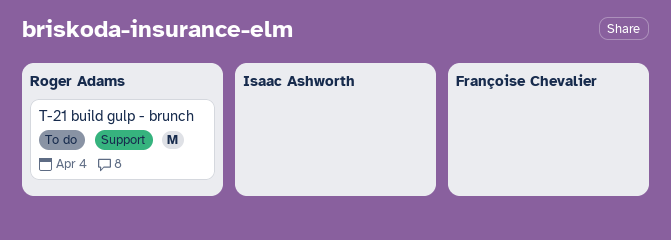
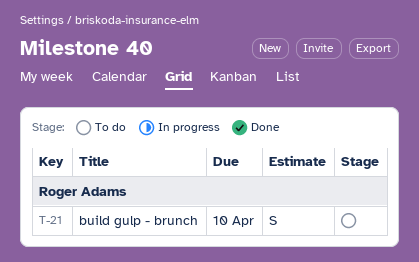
T-21, estimate: M -> S
T-21, due: Apr 4 -> Apr 10

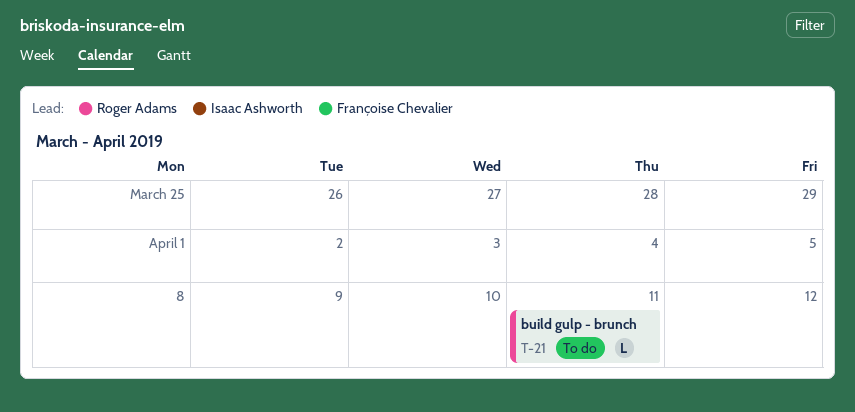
T-21, estimate: S -> L
T-21, due: Apr 10 -> Apr 11

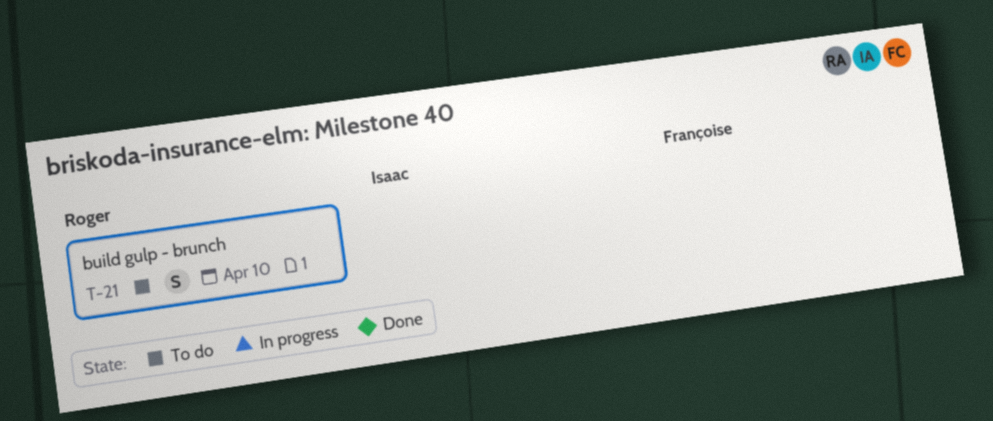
T-21, estimate: L -> S
T-21, due: Apr 11 -> Apr 10

